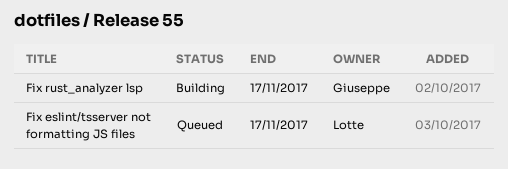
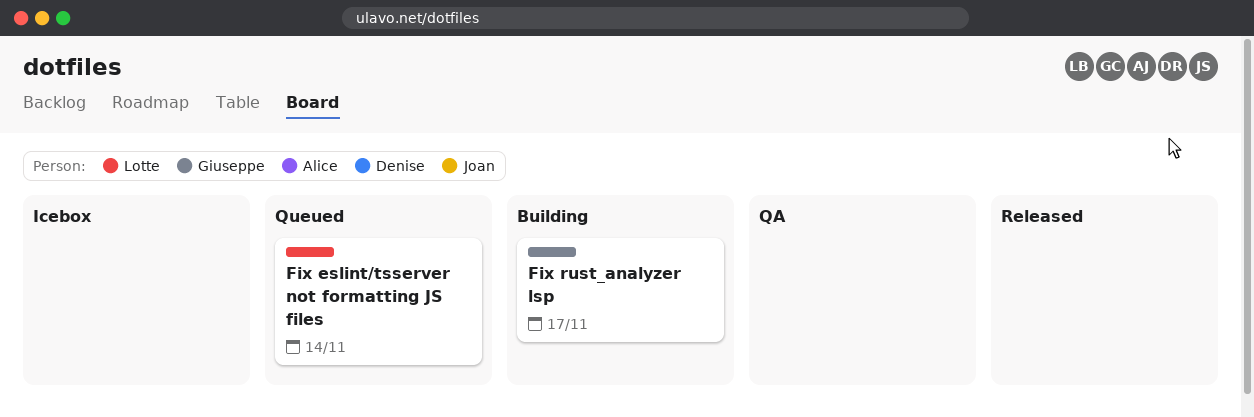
Fix eslint/tsserver not formatting JS files, due: Nov 17 -> Nov 14

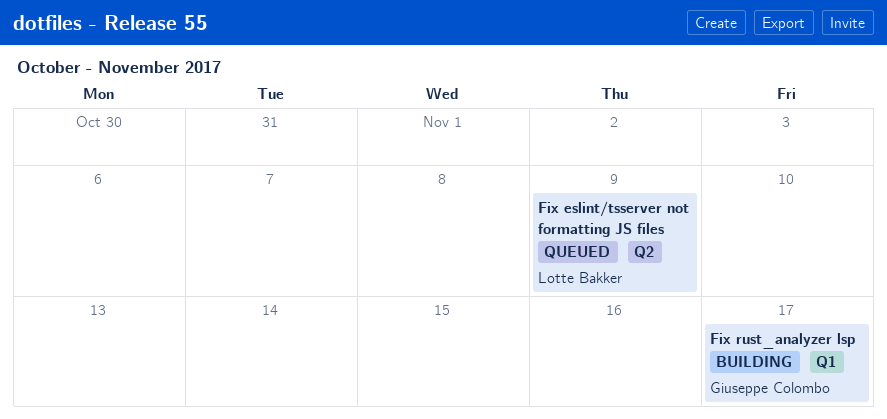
Fix eslint/tsserver not formatting JS files, due: Nov 14 -> Nov 9

